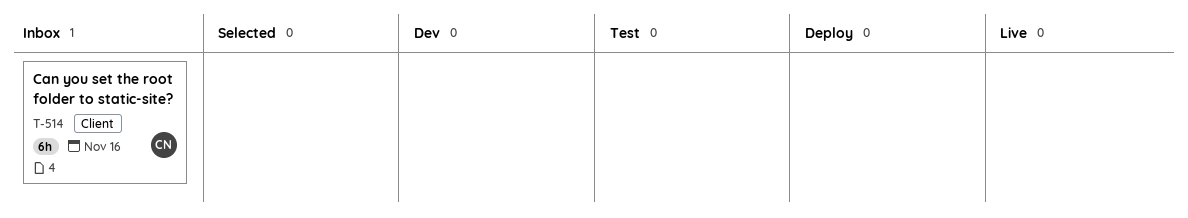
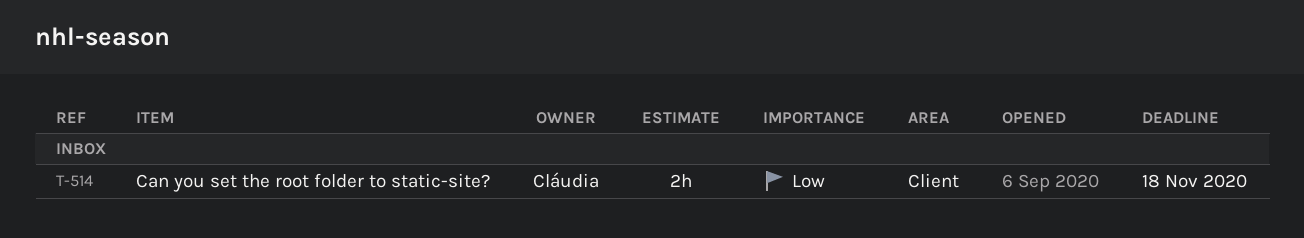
T-514, estimate: 6h -> 2h
T-514, due: Nov 16 -> Nov 18

